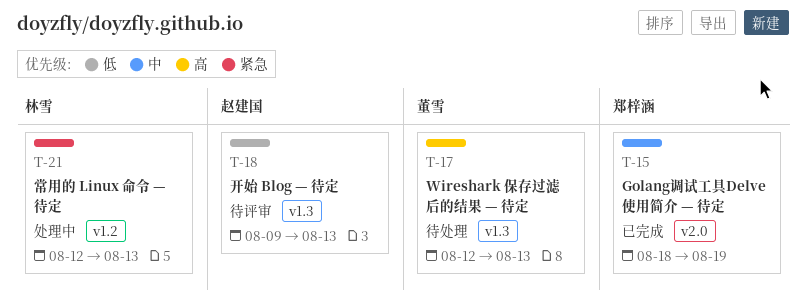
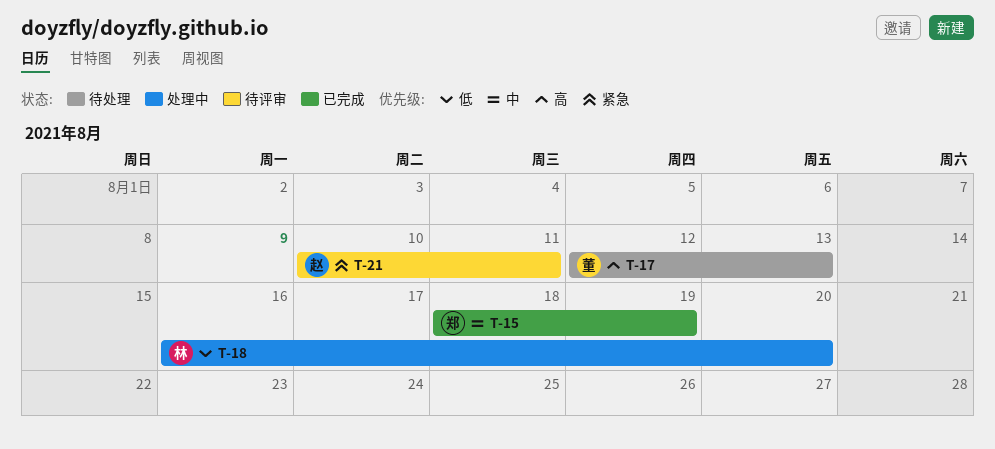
T-18, status: 待评审 -> 处理中
T-18, owner: 赵建国 -> 林雪
T-18, start: Aug 9 -> Aug 16
T-18, due: Aug 13 -> Aug 20
T-21, status: 处理中 -> 待评审
T-21, owner: 林雪 -> 赵建国
T-21, start: Aug 12 -> Aug 10
T-21, due: Aug 13 -> Aug 11

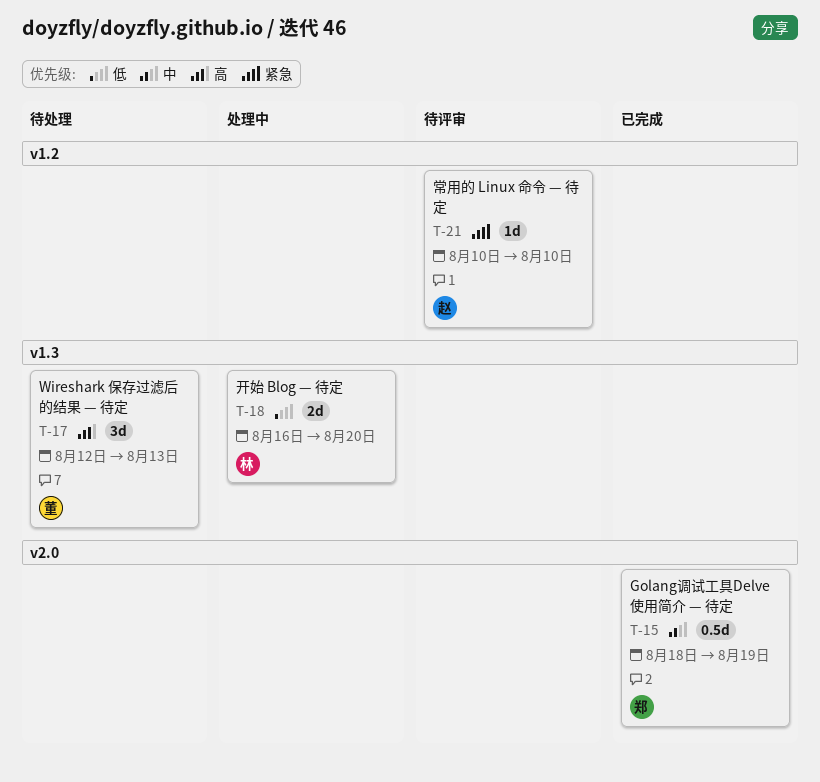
T-21, due: Aug 11 -> Aug 10

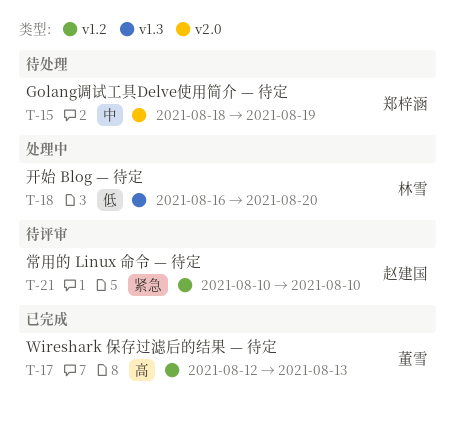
T-15, status: 已完成 -> 待处理
T-17, status: 待处理 -> 已完成
T-17, label: v1.3 -> v1.2

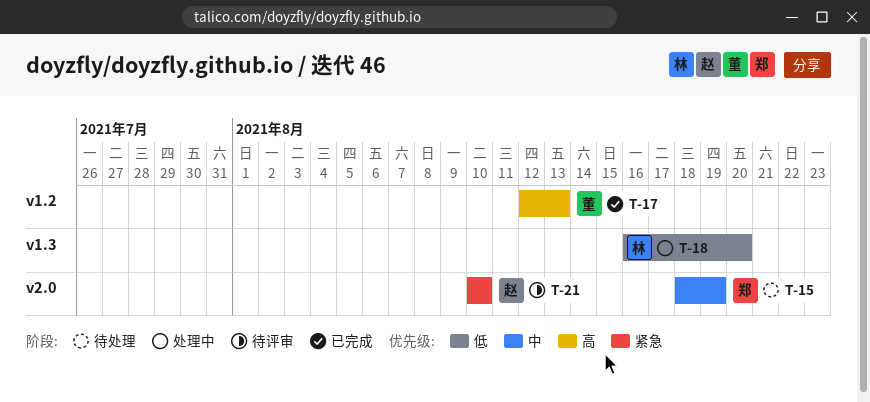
T-21, label: v1.2 -> v2.0

